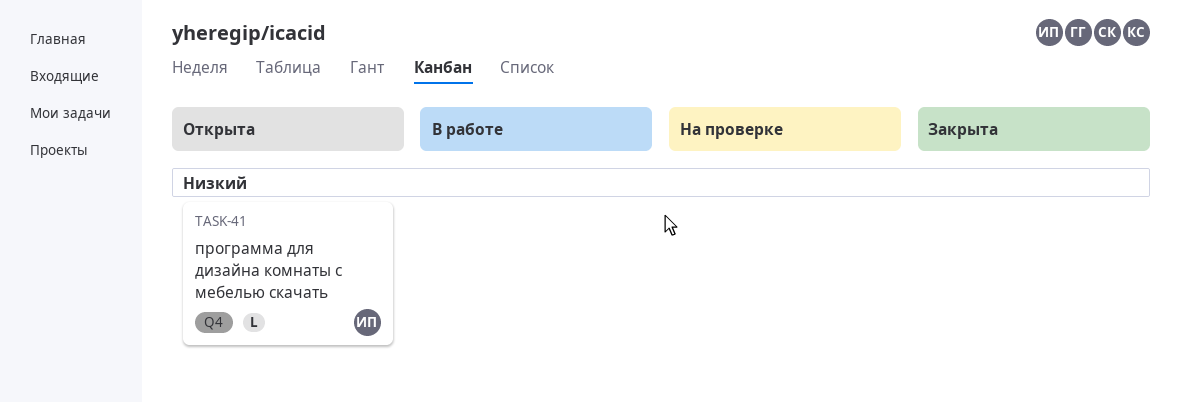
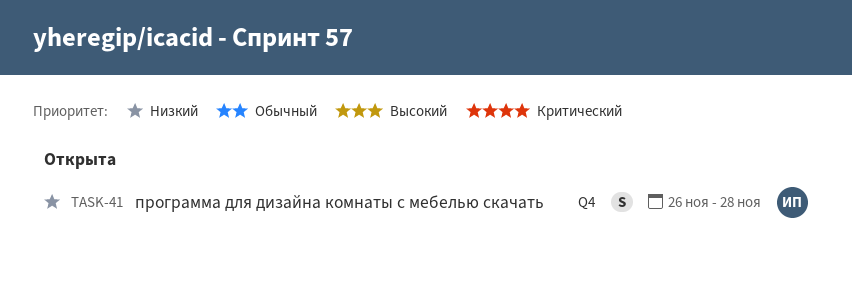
TASK-41, estimate: L -> S

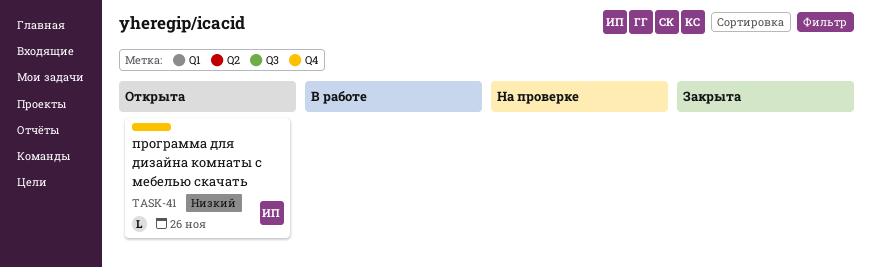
TASK-41, estimate: S -> L
TASK-41, due: Nov 28 -> Nov 26

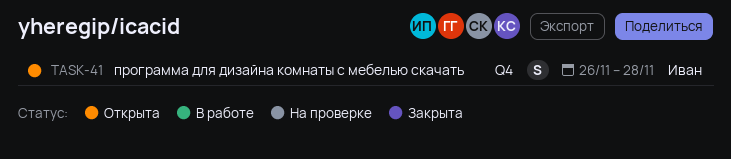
TASK-41, estimate: L -> S
TASK-41, due: Nov 26 -> Nov 28

